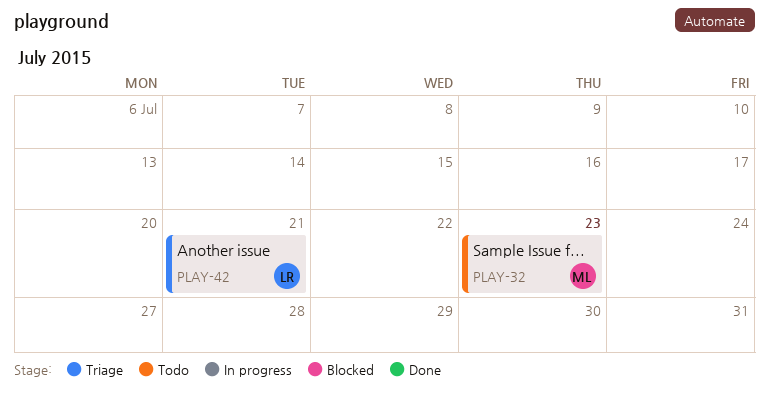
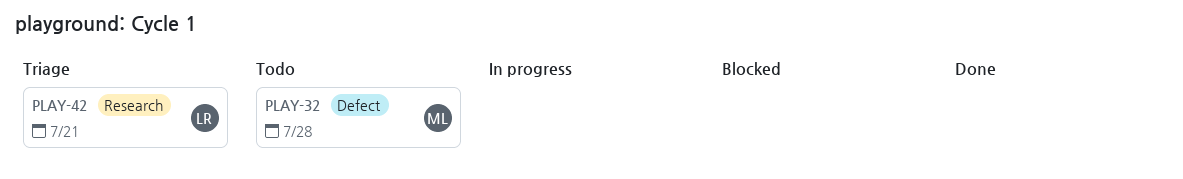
PLAY-32, due: Jul 23 -> Jul 28

